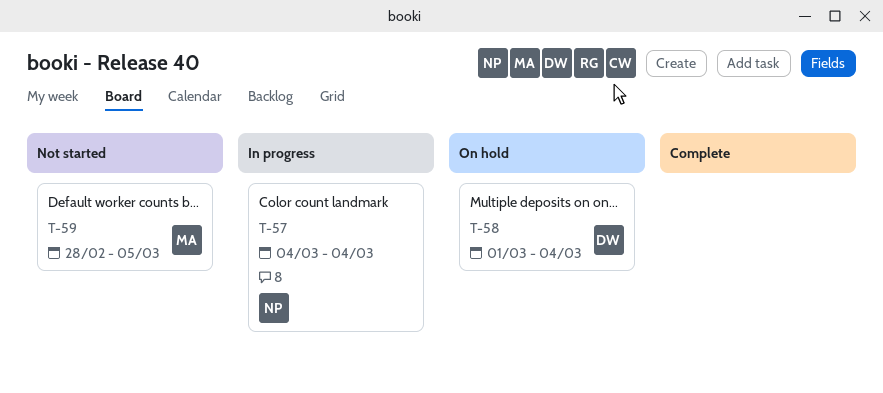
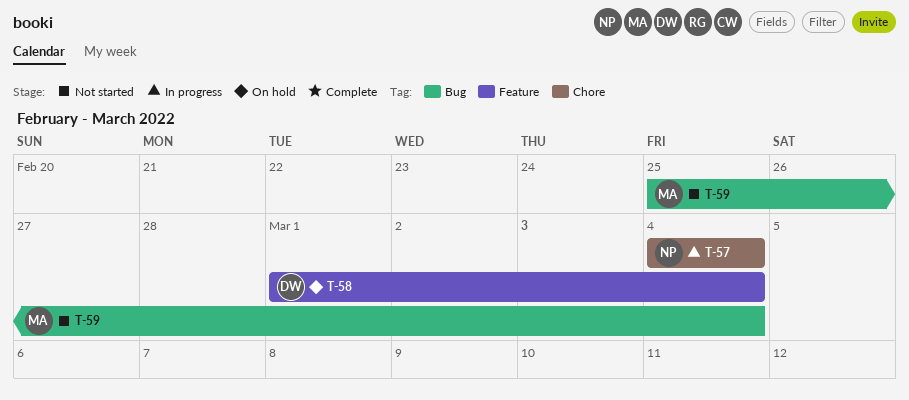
T-59, start: Feb 28 -> Feb 25
T-59, due: Mar 5 -> Mar 4

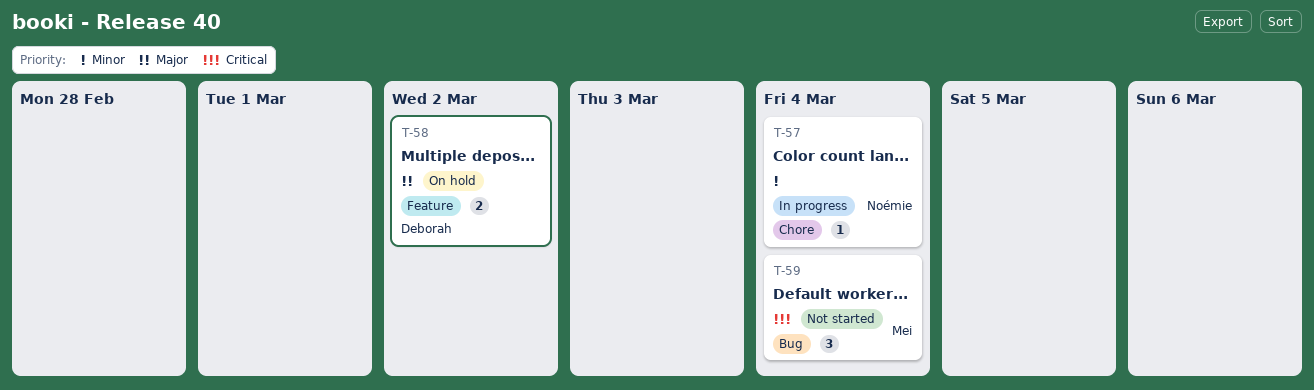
T-58, due: Mar 4 -> Mar 2

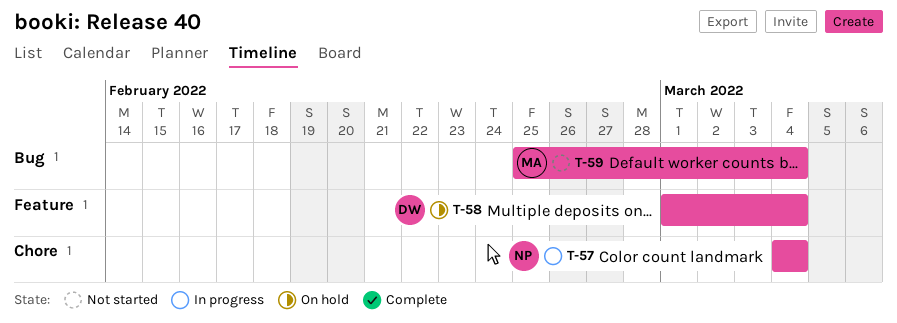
T-58, due: Mar 2 -> Mar 4

